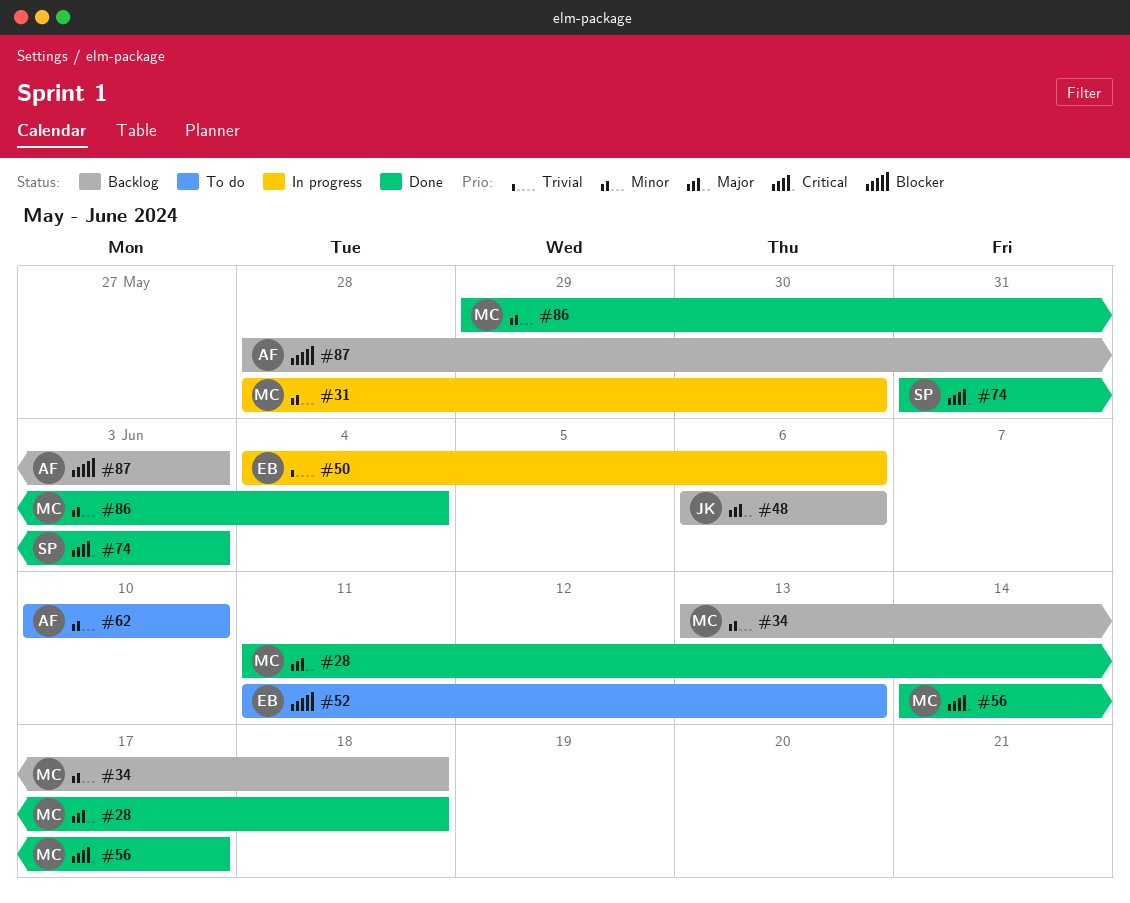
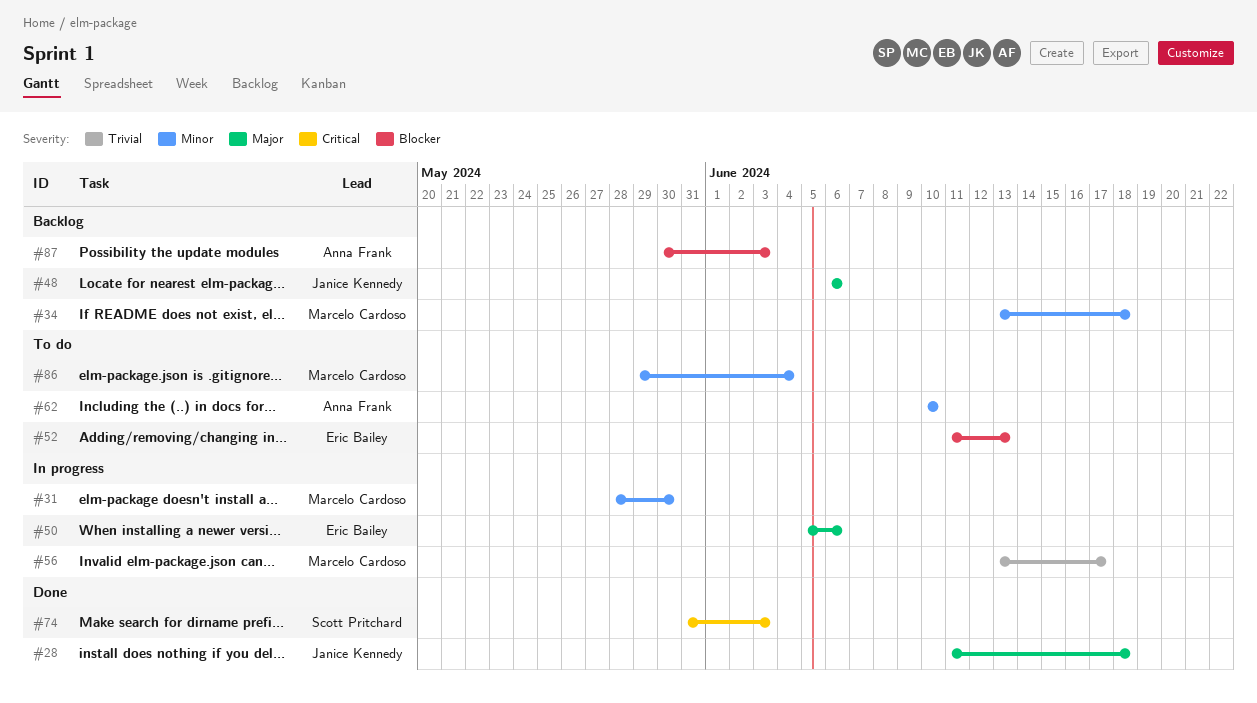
#28, owner: Marcelo Cardoso -> Janice Kennedy
#50, priority: Trivial -> Major
#50, start: Jun 4 -> Jun 5
#56, status: Done -> In progress
#56, priority: Critical -> Trivial
#56, start: Jun 14 -> Jun 13
#86, status: Done -> To do
#87, start: May 28 -> May 30

